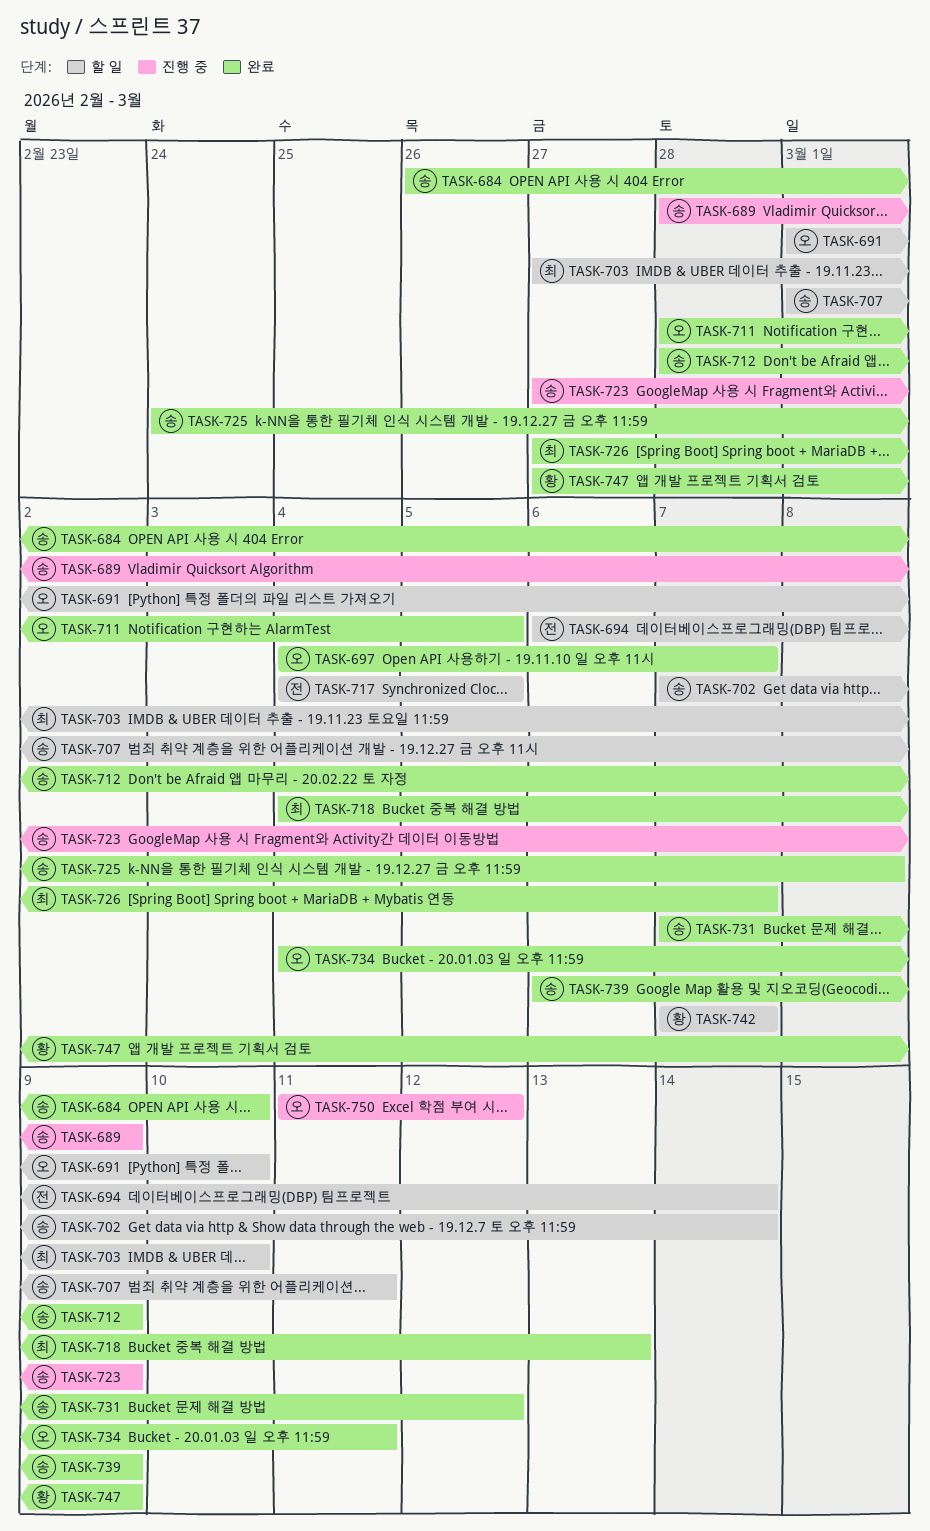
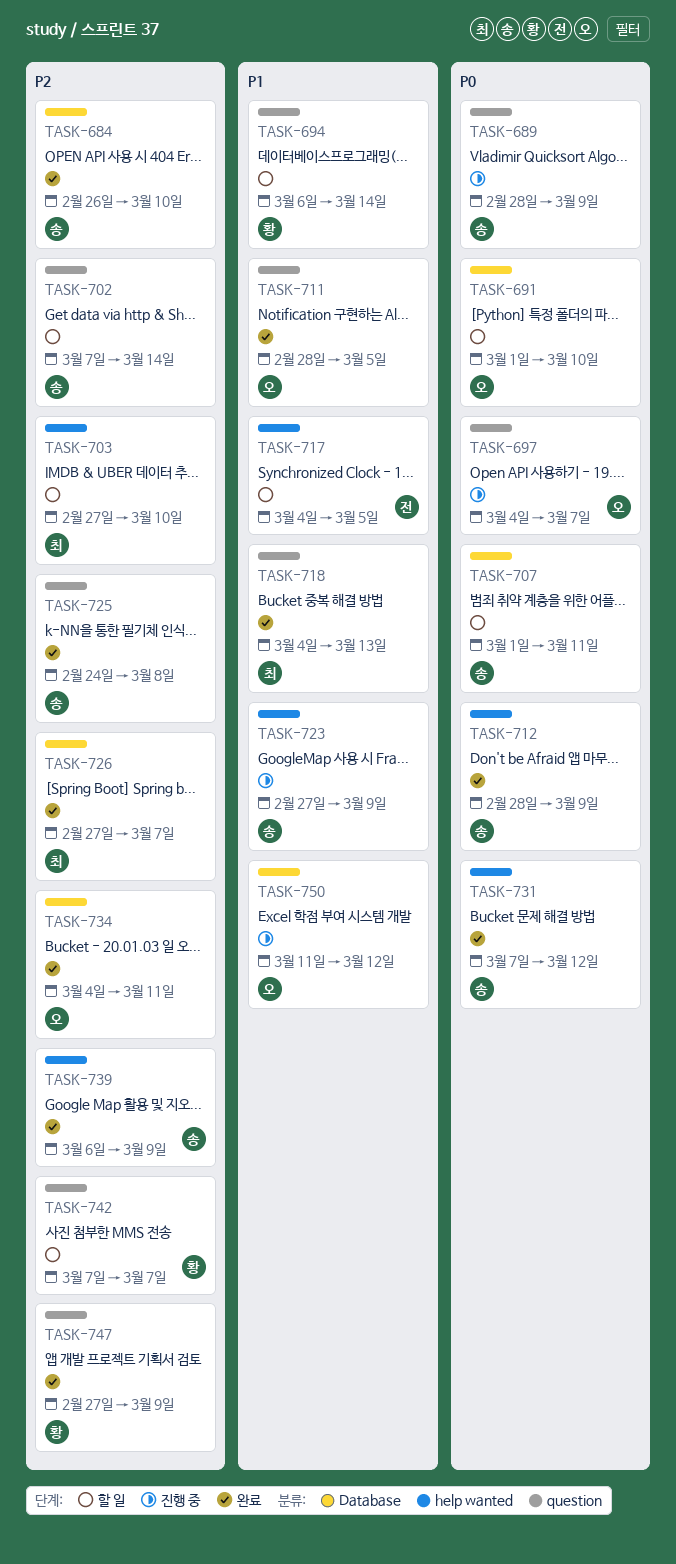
TASK-694, owner: 전 -> 황
TASK-697, status: 완료 -> 진행 중

